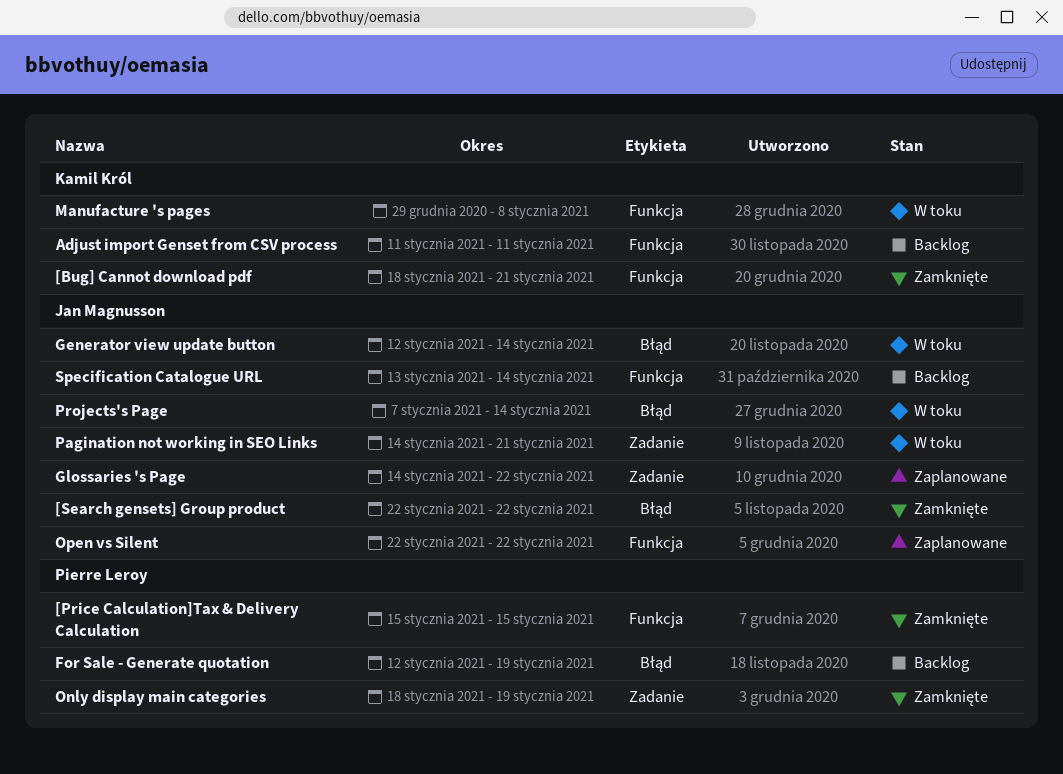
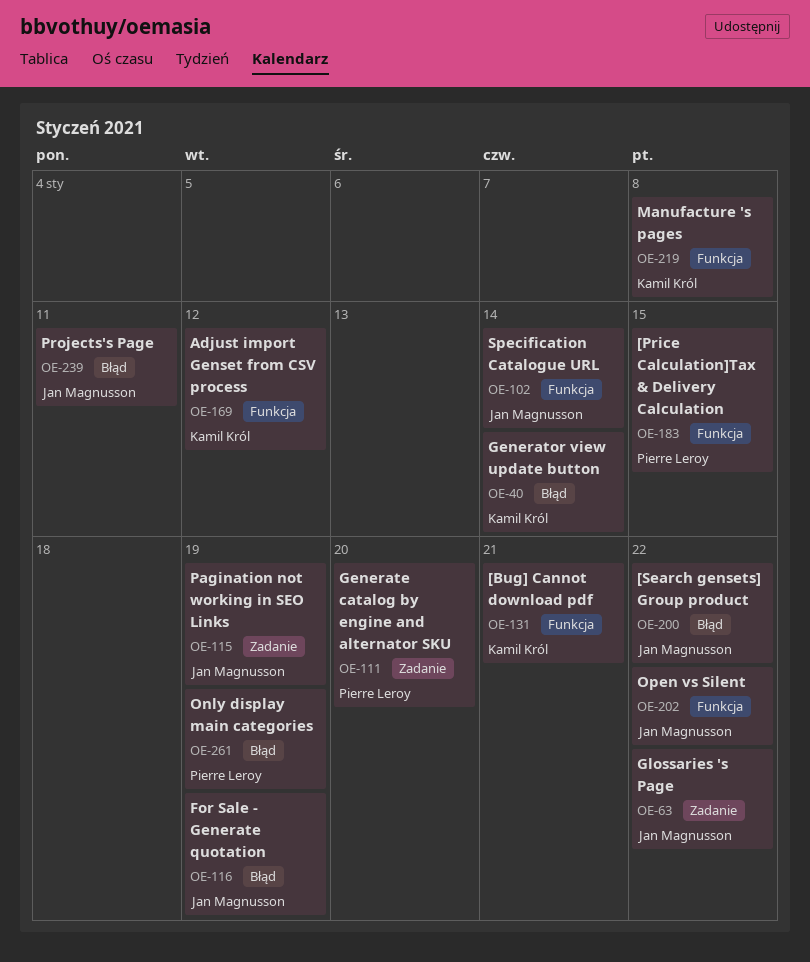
Adjust import Genset from CSV process, due: Jan 11 -> Jan 12
For Sale - Generate quotation, owner: Pierre Leroy -> Jan Magnusson
Generate catalog by engine and alternator SKU: none -> present
Generator view update button, owner: Jan Magnusson -> Kamil Król
Only display main categories, label: Zadanie -> Błąd
Pagination not working in SEO Links, due: Jan 21 -> Jan 19
Projects's Page, due: Jan 14 -> Jan 11

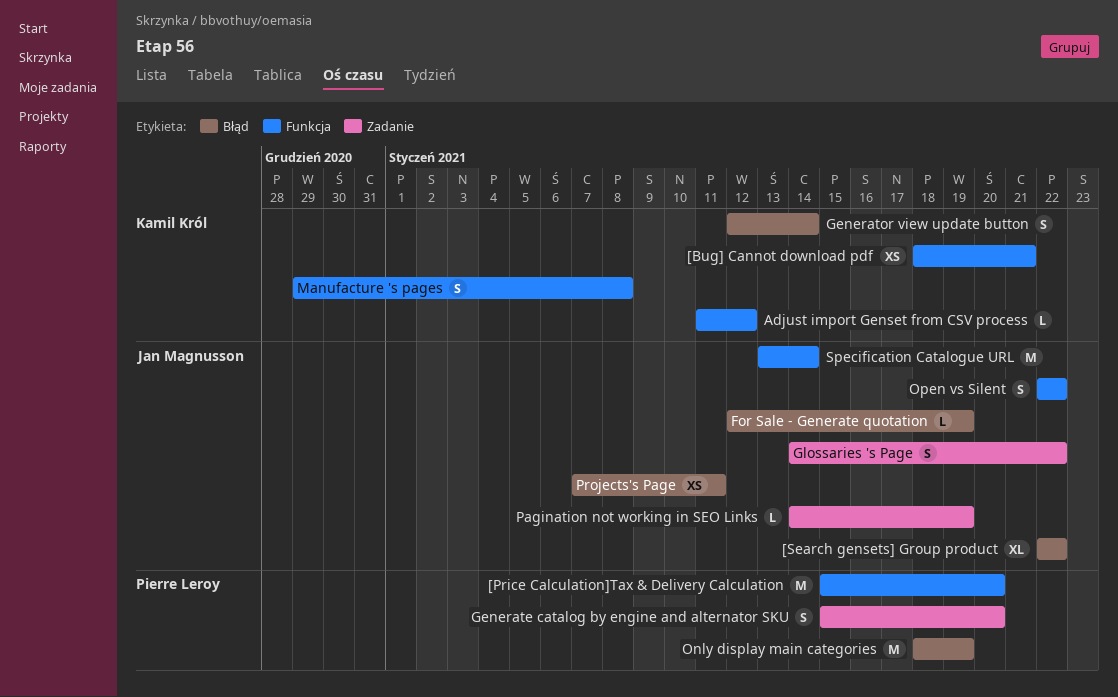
[Price Calculation]Tax & Delivery Calculation, due: Jan 15 -> Jan 20

